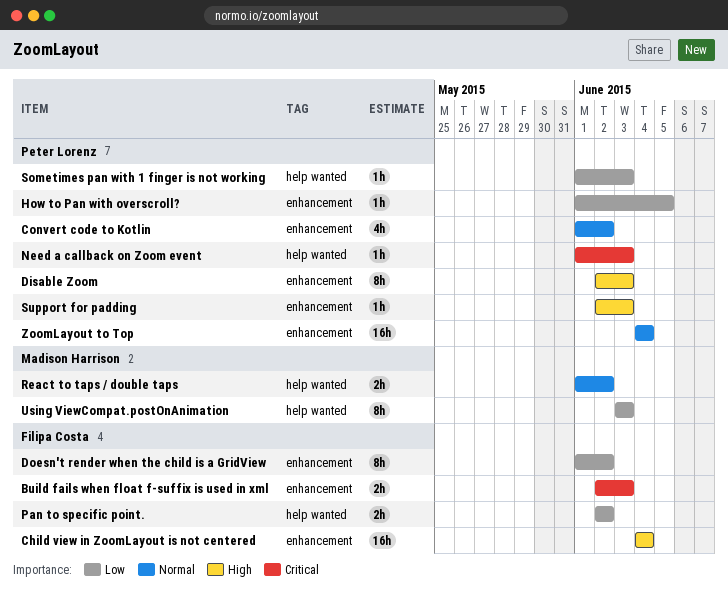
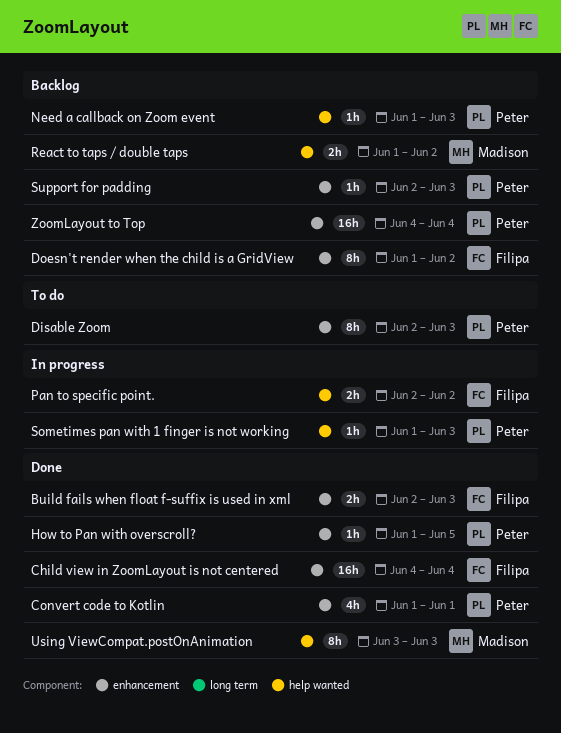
Convert code to Kotlin, due: Jun 2 -> Jun 1

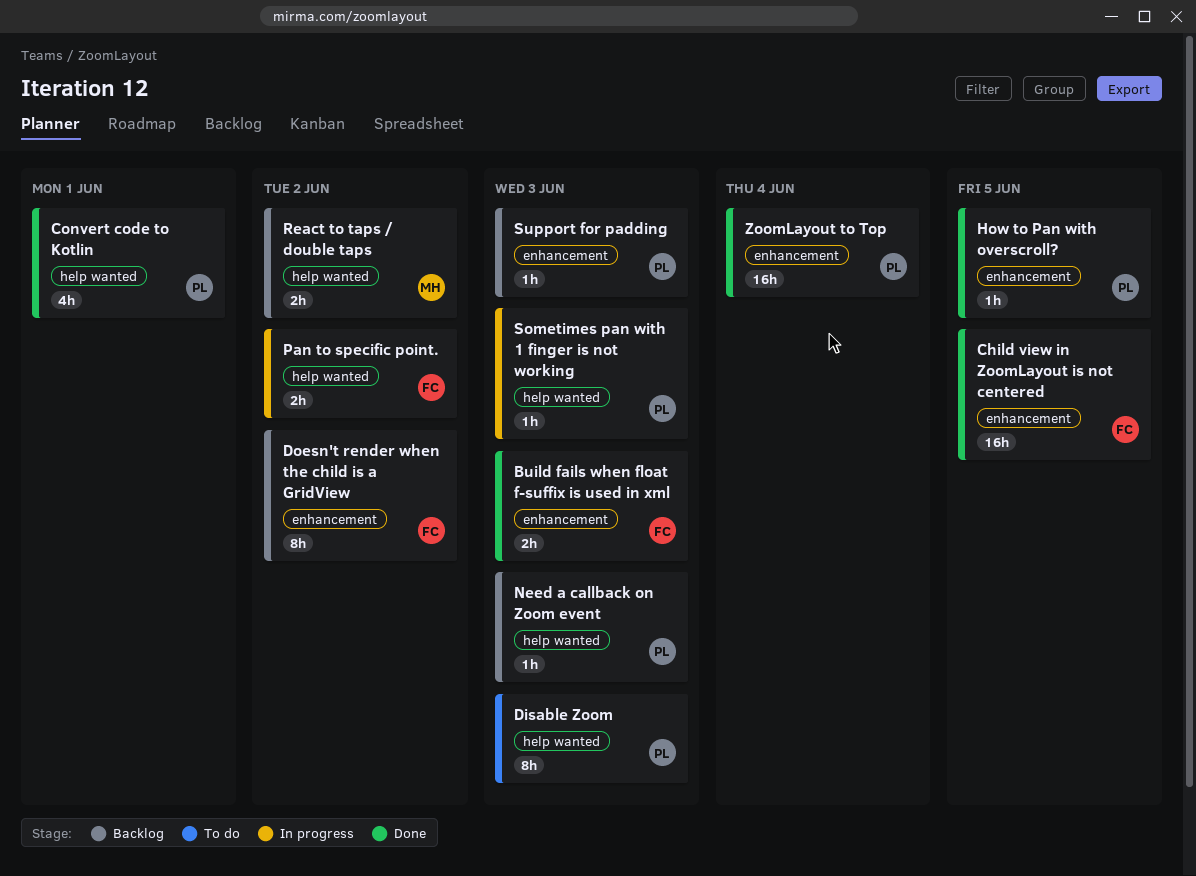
Child view in ZoomLayout is not centered, due: Jun 4 -> Jun 5
Convert code to Kotlin, label: enhancement -> help wanted
Disable Zoom, label: enhancement -> help wanted
Using ViewCompat.postOnAnimation: present -> none
ZoomLayout to Top, status: Backlog -> Done

